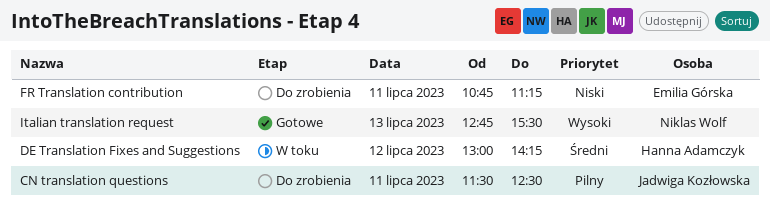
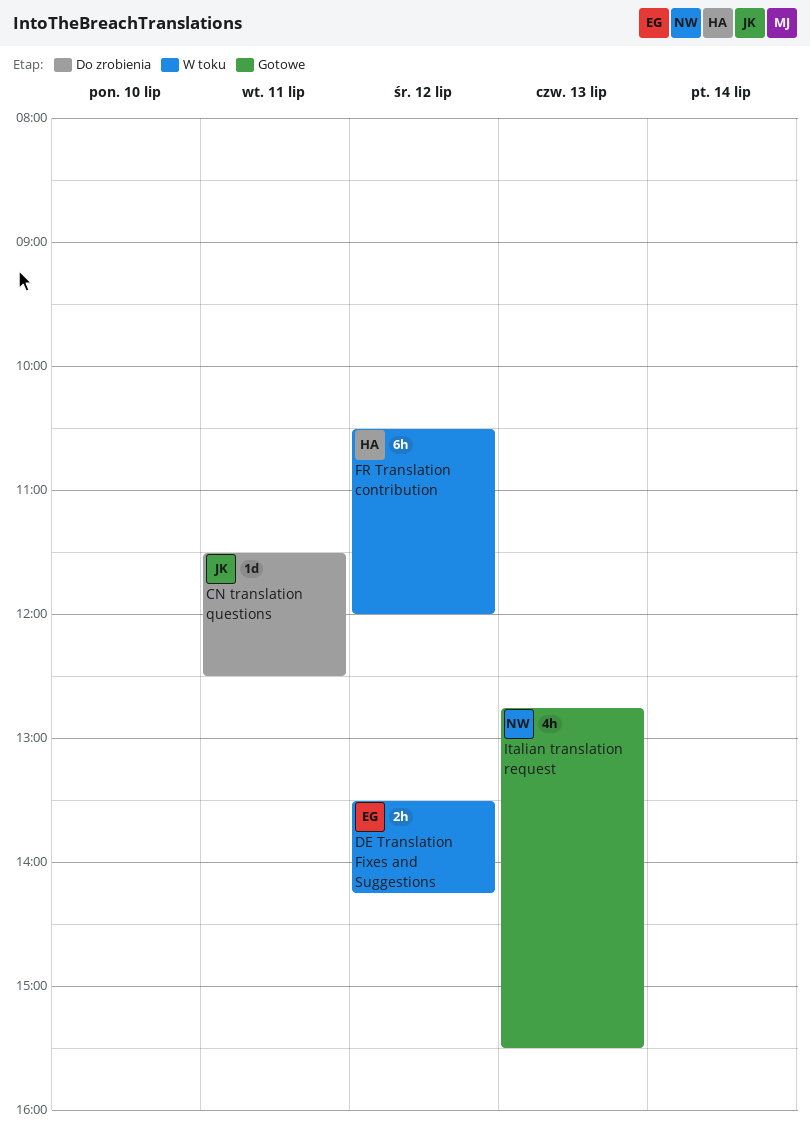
DE Translation Fixes and Suggestions, owner: Hanna Adamczyk -> Emilia Górska
DE Translation Fixes and Suggestions, begins: 13:00 -> 13:30
FR Translation contribution, status: Do zrobienia -> W toku
FR Translation contribution, owner: Emilia Górska -> Hanna Adamczyk
FR Translation contribution, day: Jul 11 -> Jul 12
FR Translation contribution, begins: 10:45 -> 10:30
FR Translation contribution, ends: 11:15 -> 12:00

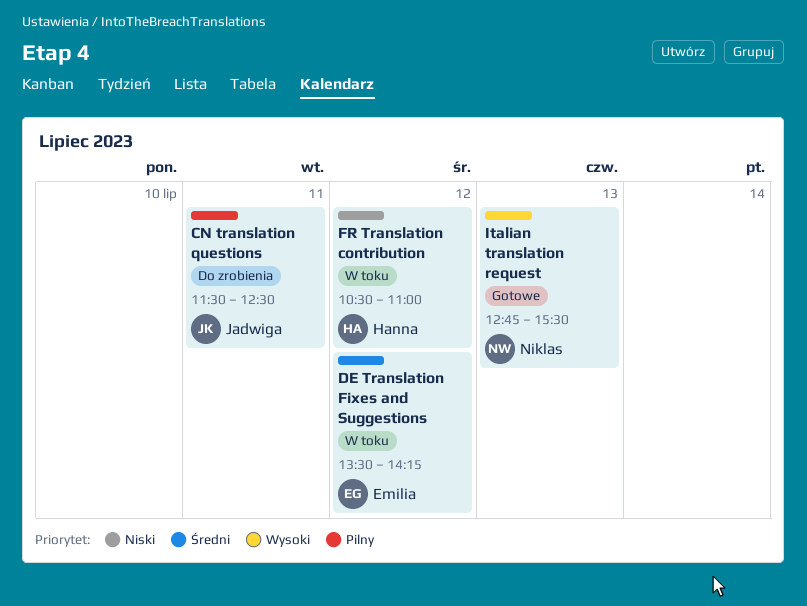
FR Translation contribution, ends: 12:00 -> 11:00

